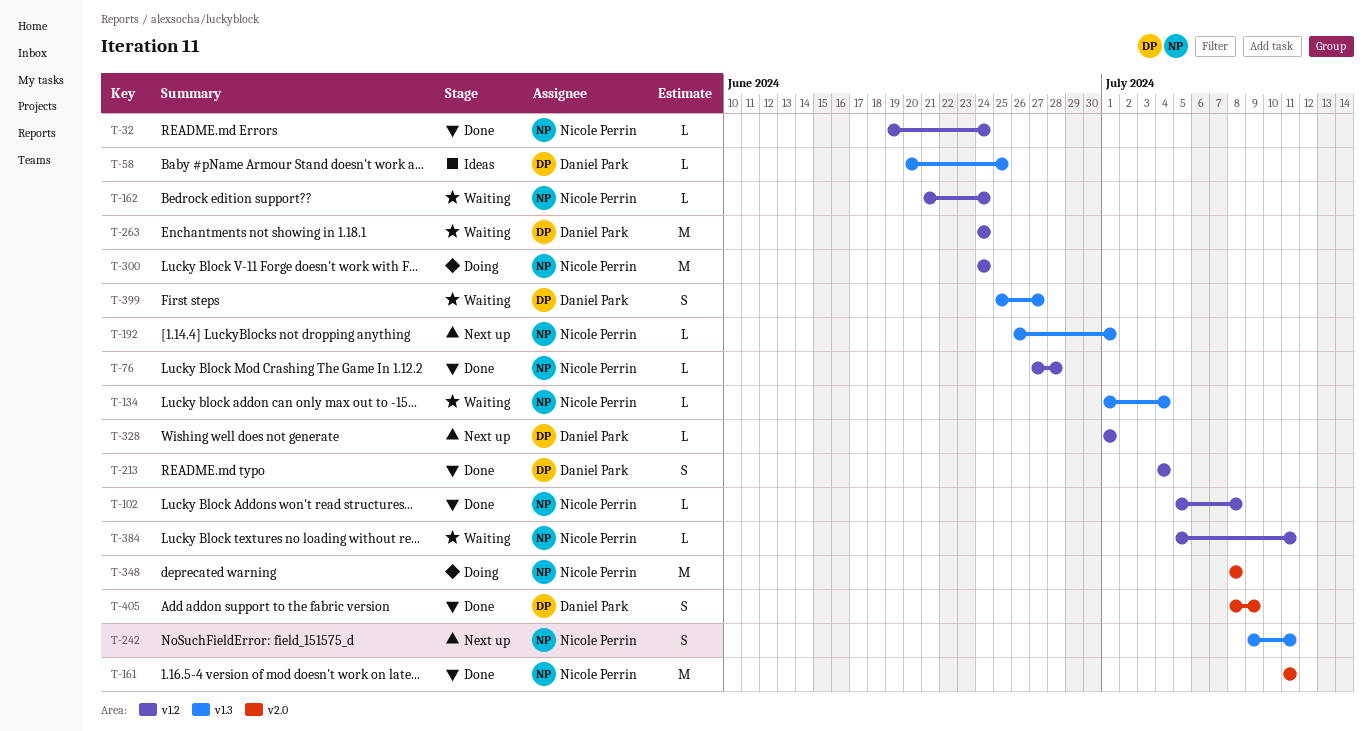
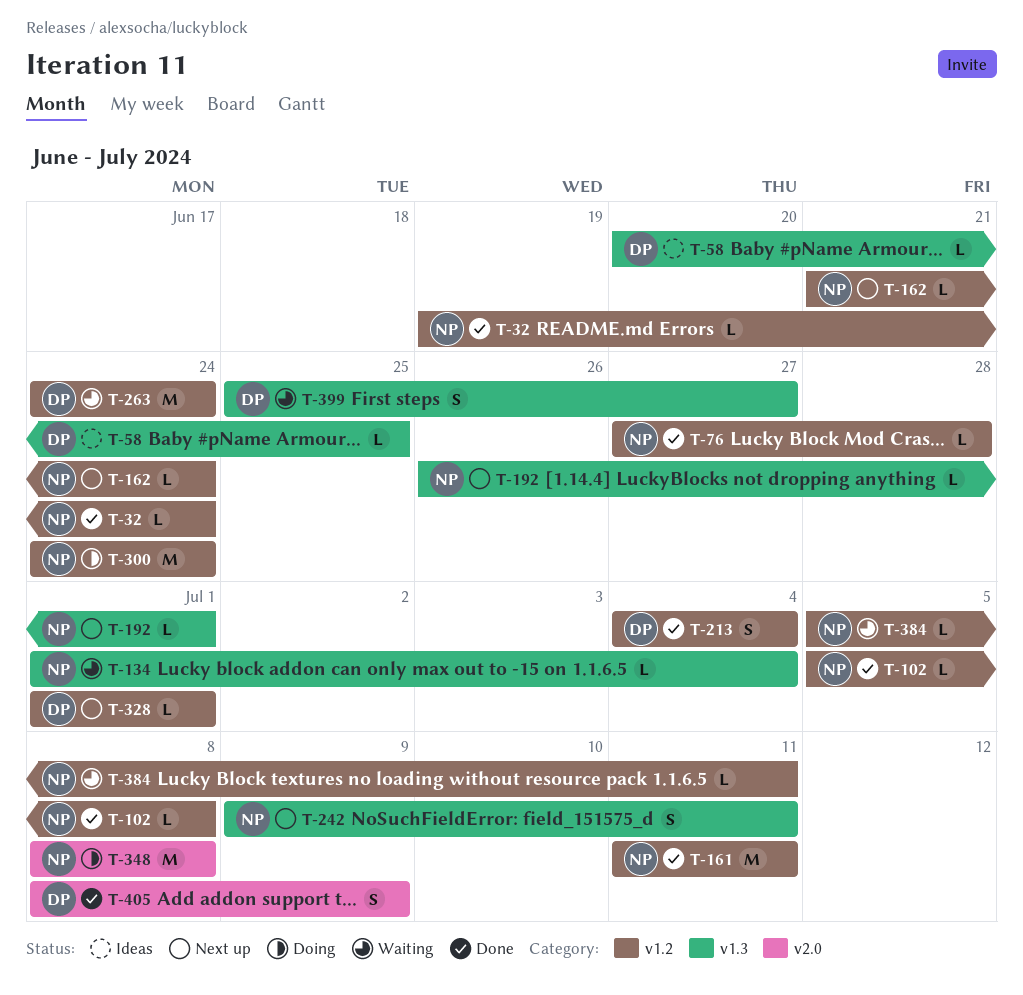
T-161, label: v2.0 -> v1.2
T-162, status: Waiting -> Next up

